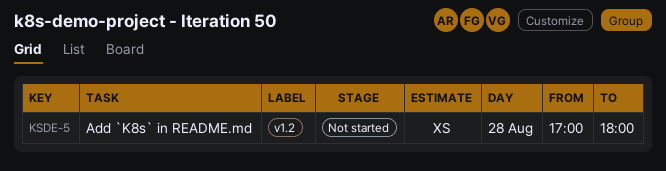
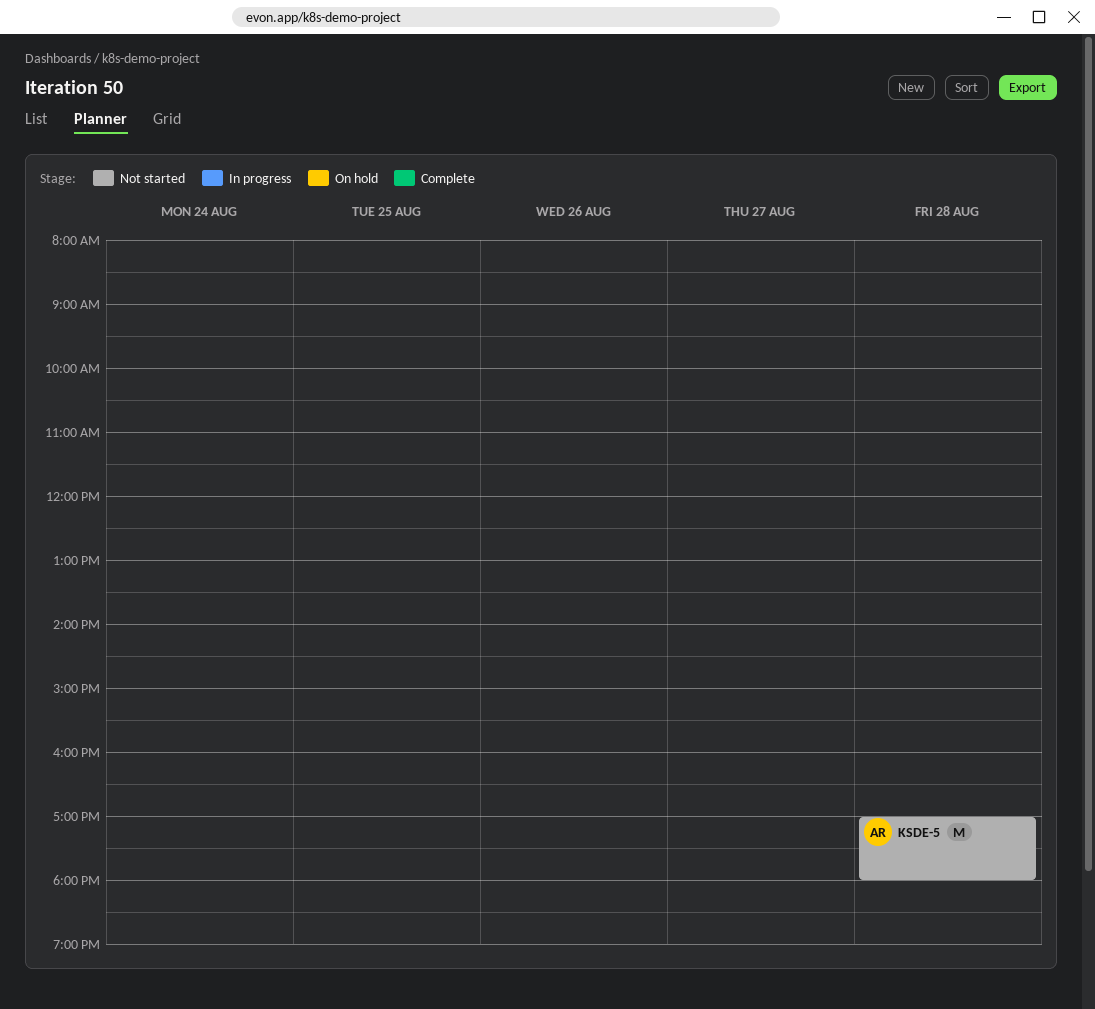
KSDE-5, estimate: XS -> M

